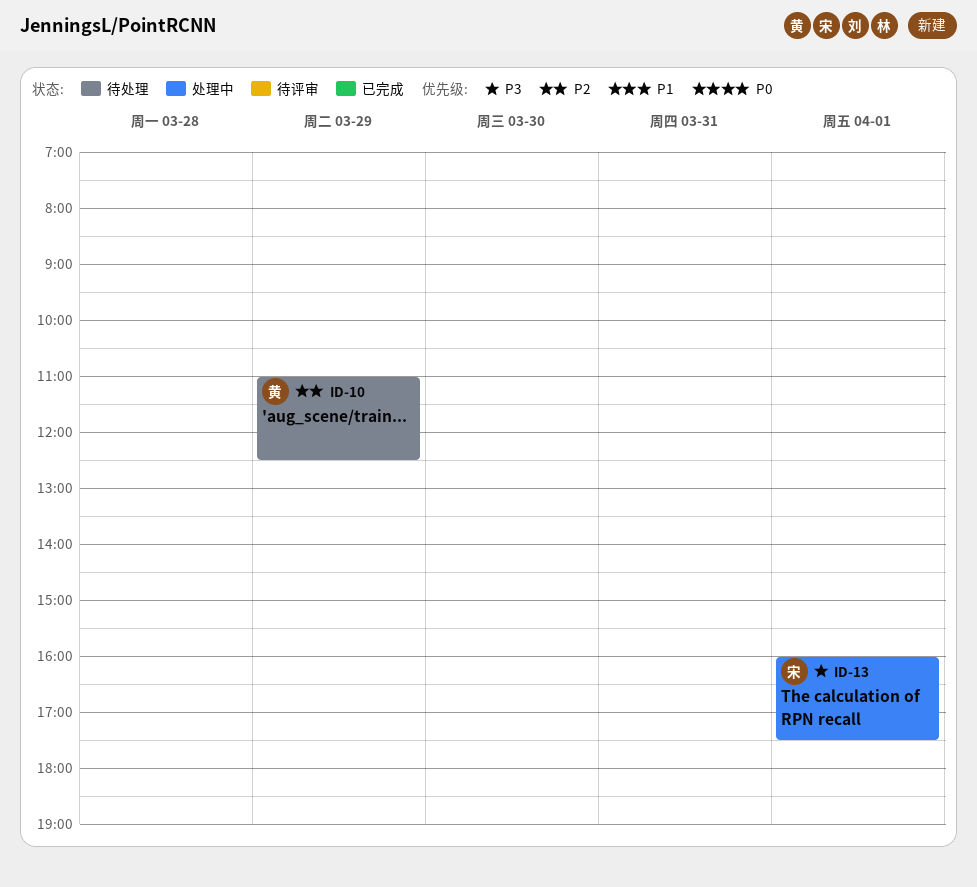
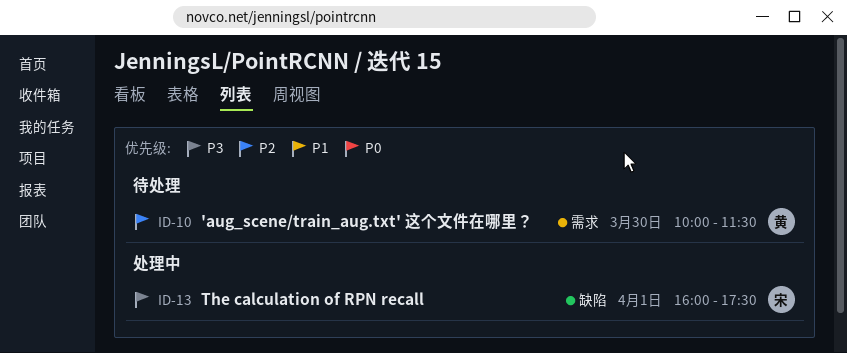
ID-10, day: Mar 29 -> Mar 30
ID-10, begins: 11:00 -> 10:00
ID-10, ends: 12:30 -> 11:30

